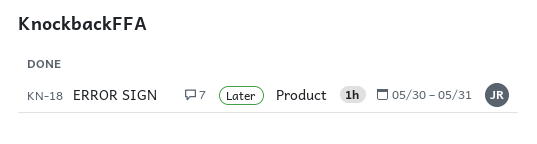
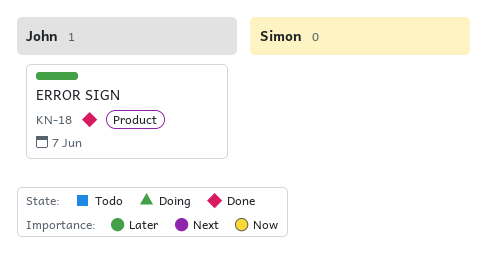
KN-18, due: May 31 -> Jun 7

